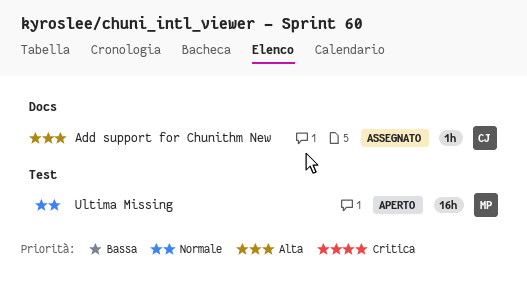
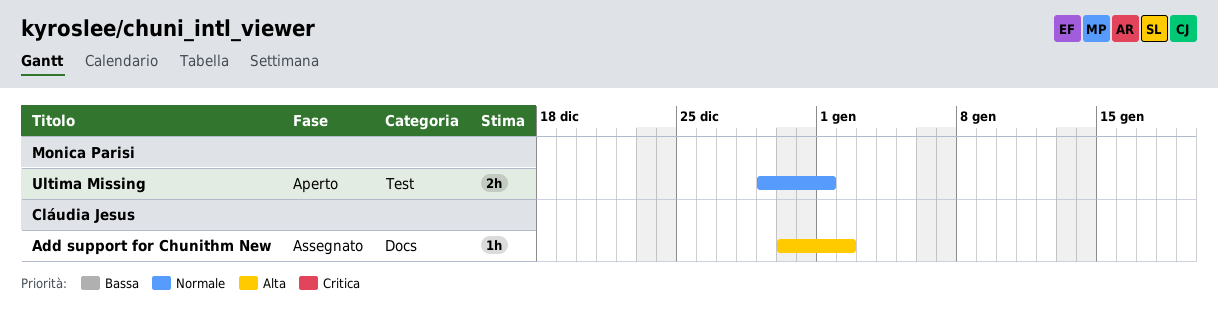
Ultima Missing, estimate: 16h -> 2h

